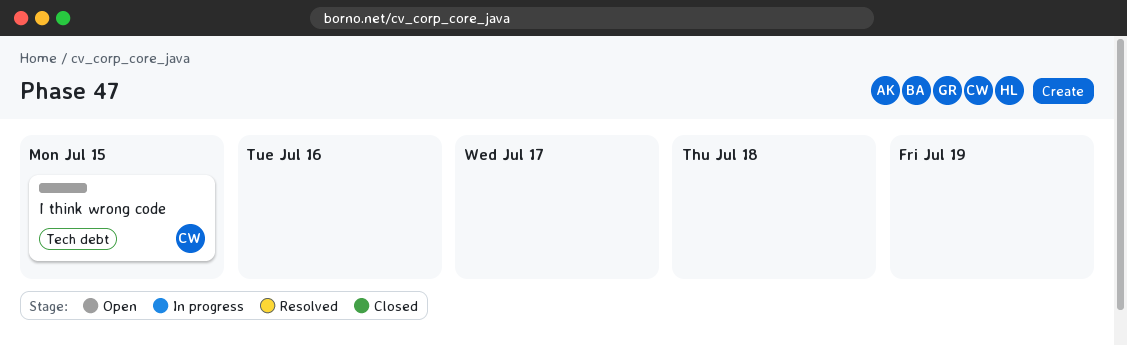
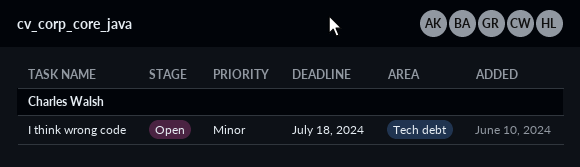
I think wrong code, due: Jul 15 -> Jul 18

